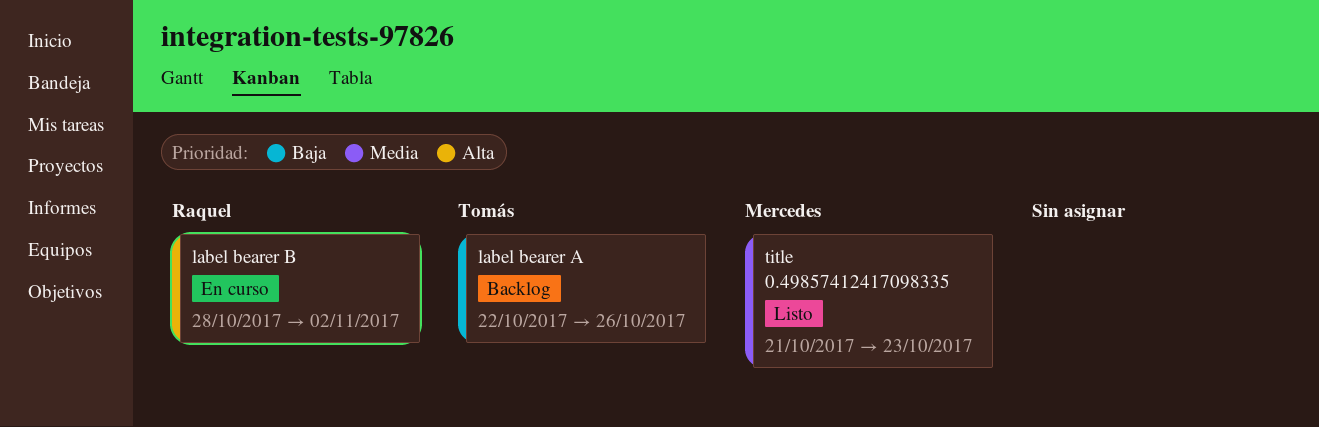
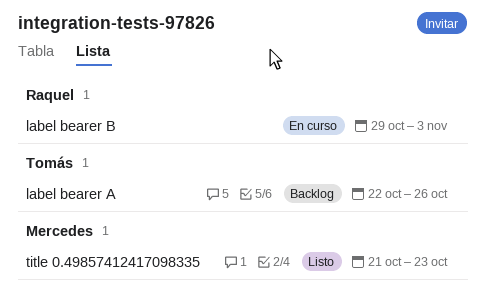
label bearer B, start: Oct 28 -> Oct 29
label bearer B, due: Nov 2 -> Nov 3

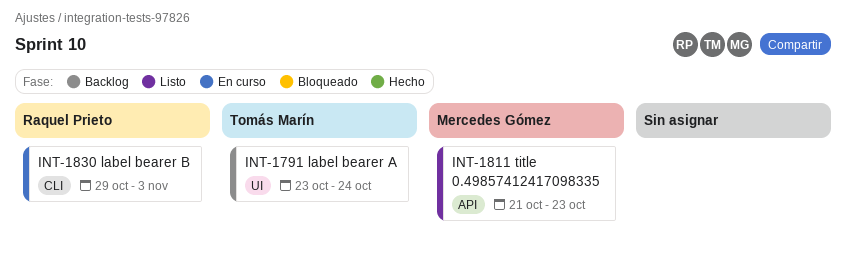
label bearer A, start: Oct 22 -> Oct 23
label bearer A, due: Oct 26 -> Oct 24

